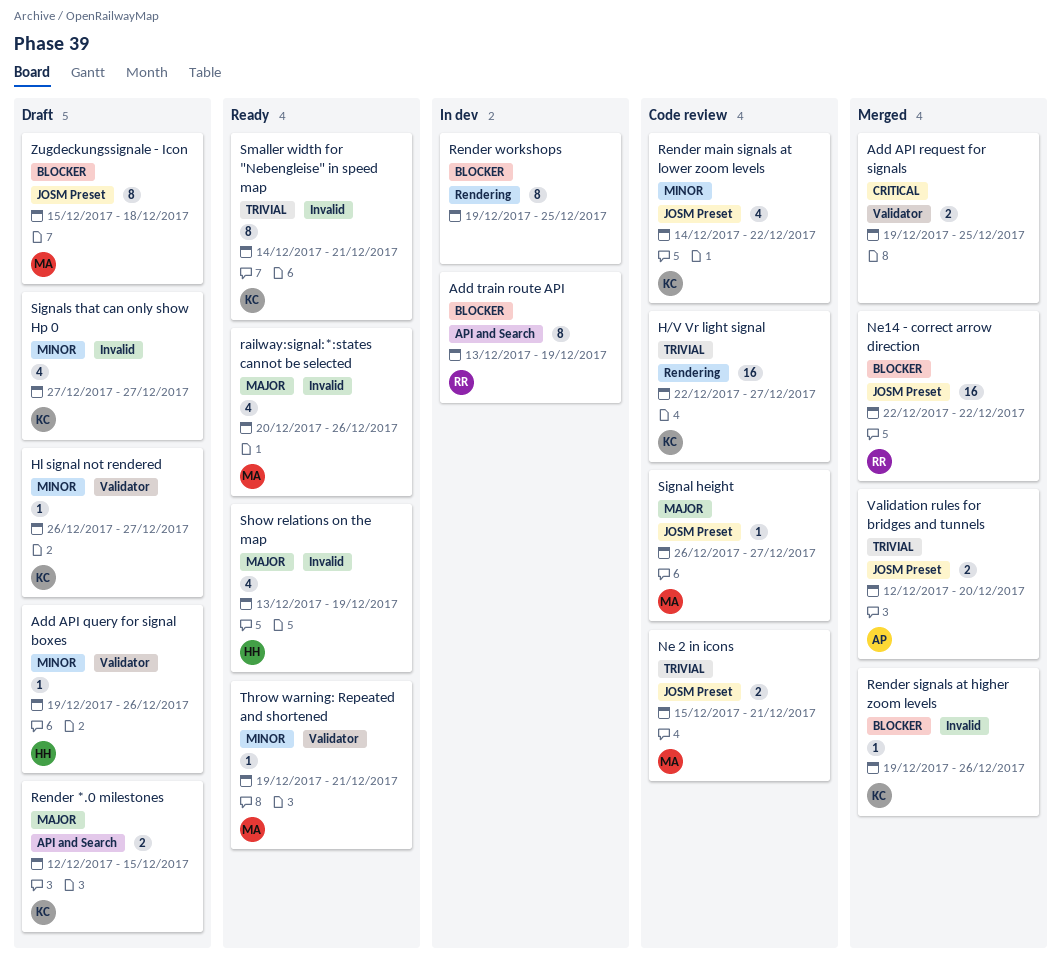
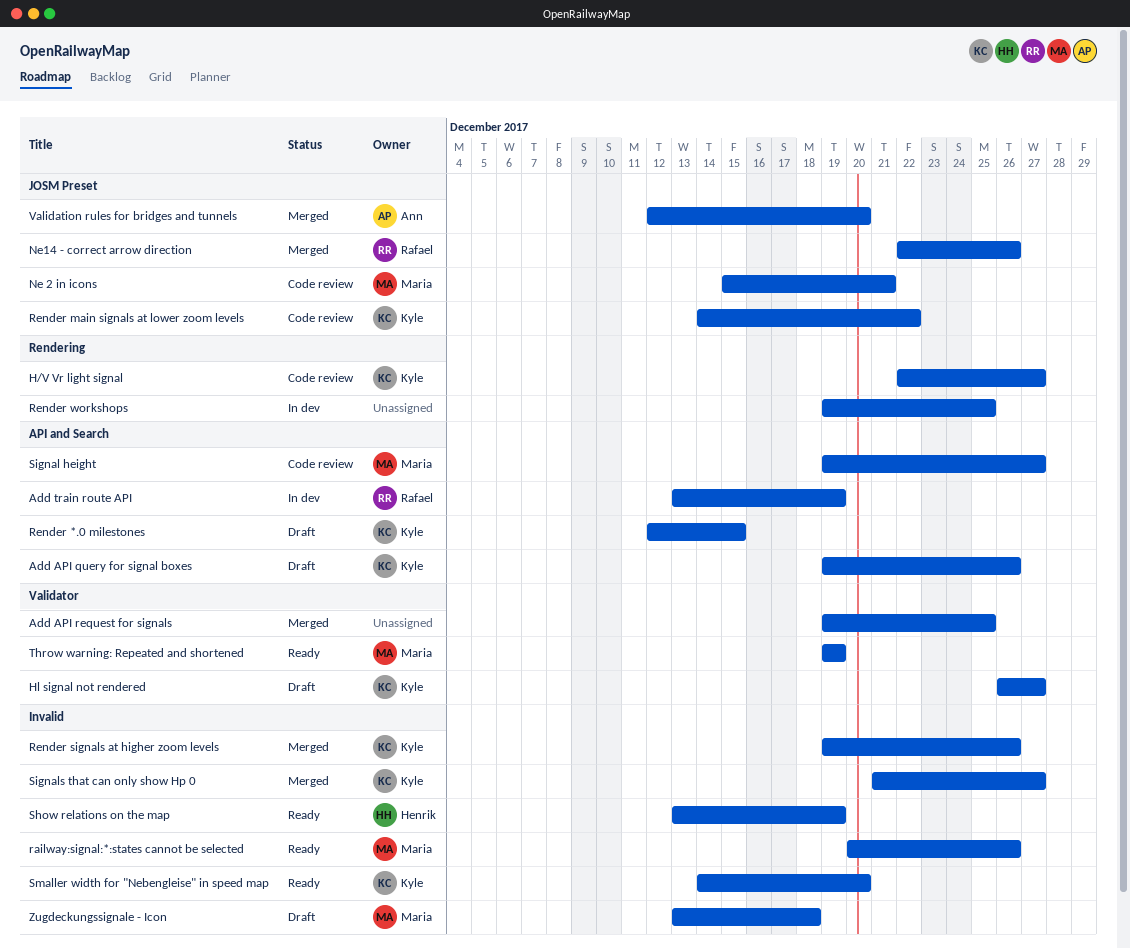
Add API query for signal boxes, owner: Henrik -> Kyle
Add API query for signal boxes, label: Validator -> API and Search
Ne14 - correct arrow direction, due: Dec 22 -> Dec 26
Signal height, label: JOSM Preset -> API and Search
Signal height, start: Dec 26 -> Dec 19
Signals that can only show Hp 0, status: Draft -> Merged
Signals that can only show Hp 0, start: Dec 27 -> Dec 21
Smaller width for "Nebengleise" in speed map, due: Dec 21 -> Dec 20
Throw warning: Repeated and shortened, due: Dec 21 -> Dec 19
Zugdeckungssignale - Icon, label: JOSM Preset -> Invalid
Zugdeckungssignale - Icon, start: Dec 15 -> Dec 13

